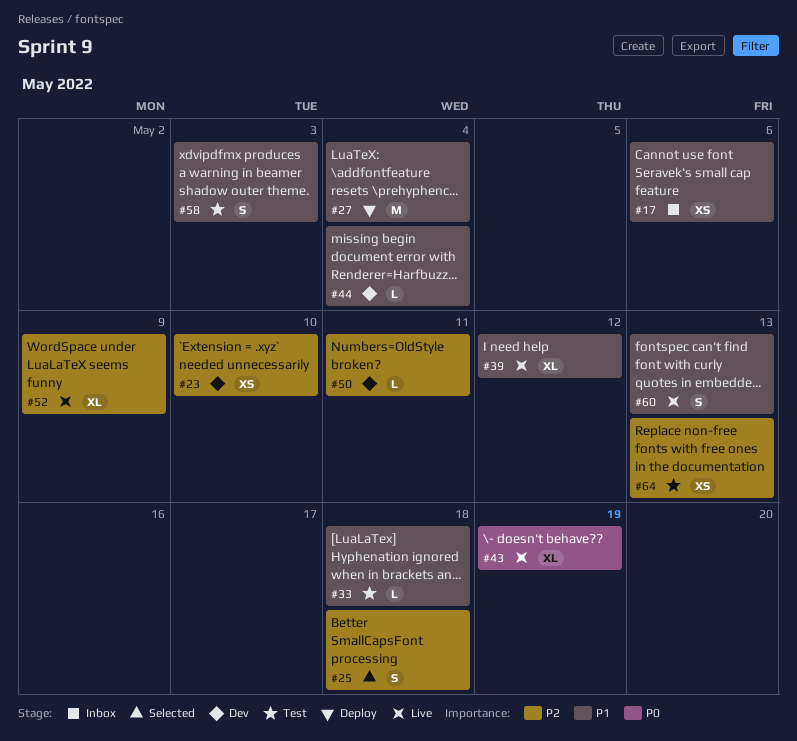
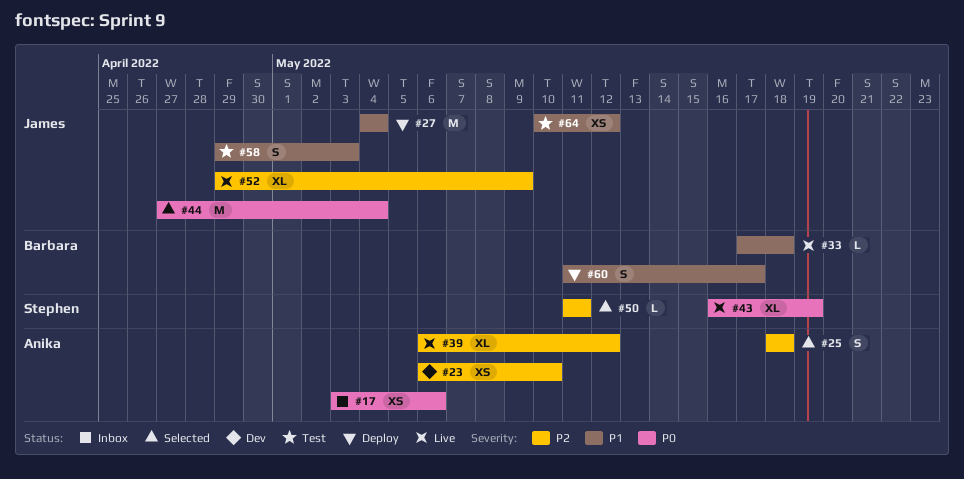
#17, priority: P1 -> P0
#33, status: Test -> Live
#39, priority: P1 -> P2
#44, status: Dev -> Selected
#44, priority: P1 -> P0
#44, estimate: L -> M
#50, status: Dev -> Selected
#60, status: Live -> Deploy
#60, due: May 13 -> May 17
#64, priority: P2 -> P1
#64, due: May 13 -> May 12

